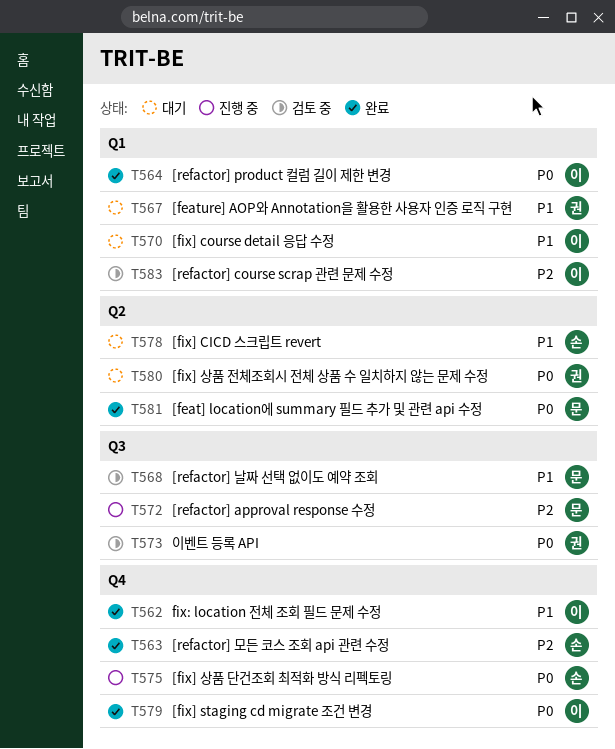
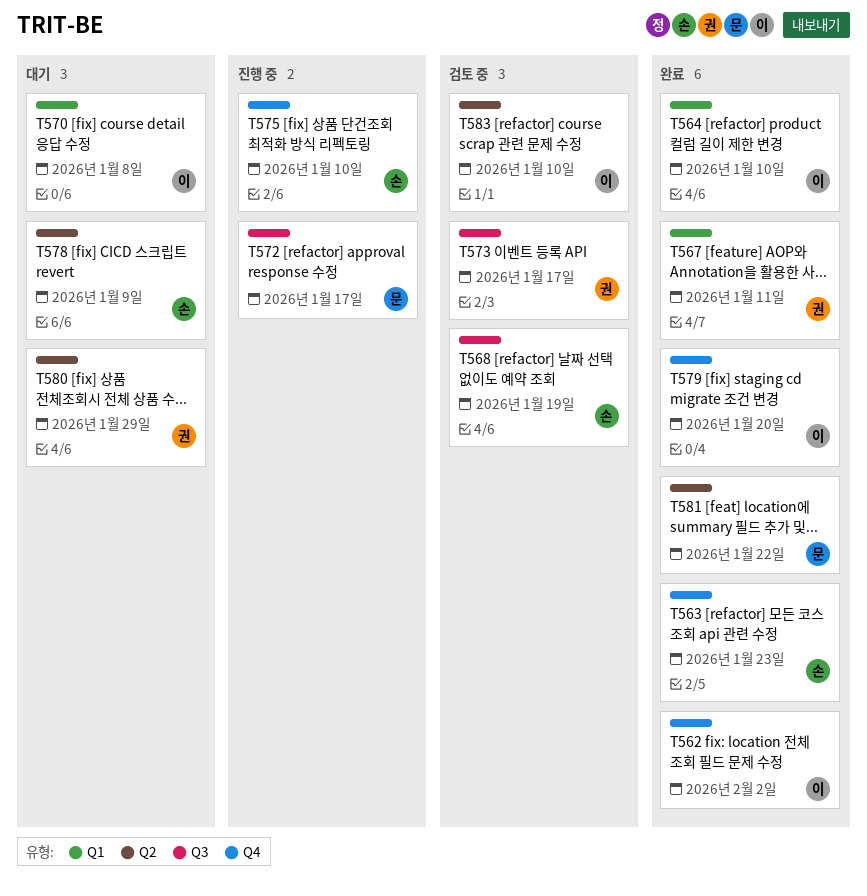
T567, status: 대기 -> 완료
T568, owner: 문 -> 손
T583, label: Q1 -> Q2

